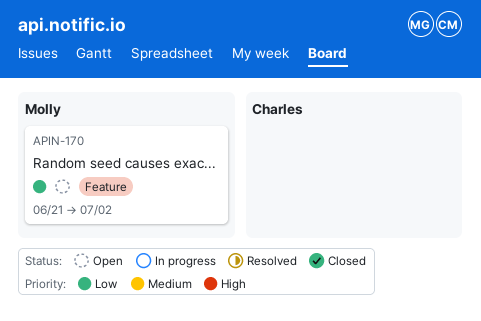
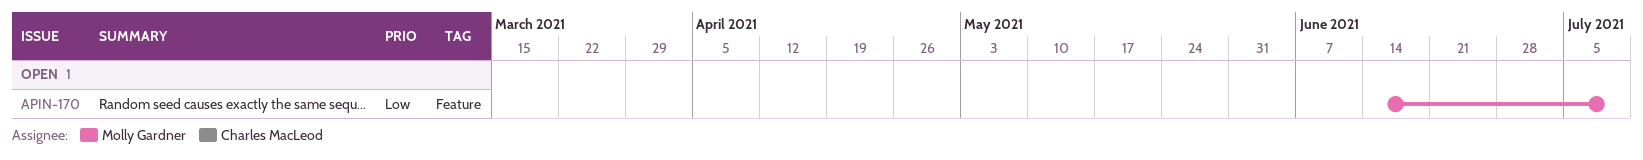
APIN-170, start: Jun 21 -> Jun 14
APIN-170, due: Jul 2 -> Jul 9

